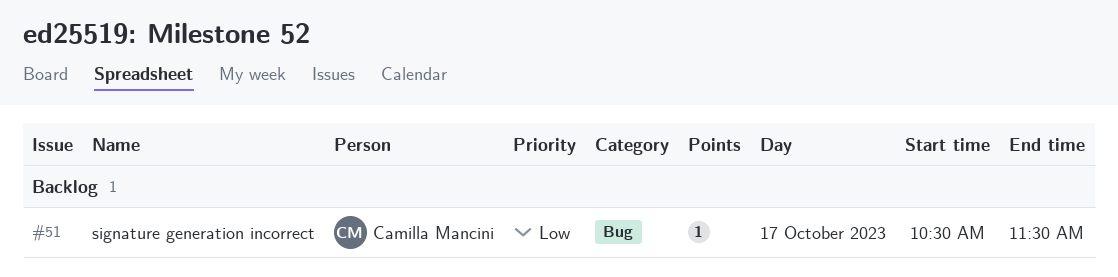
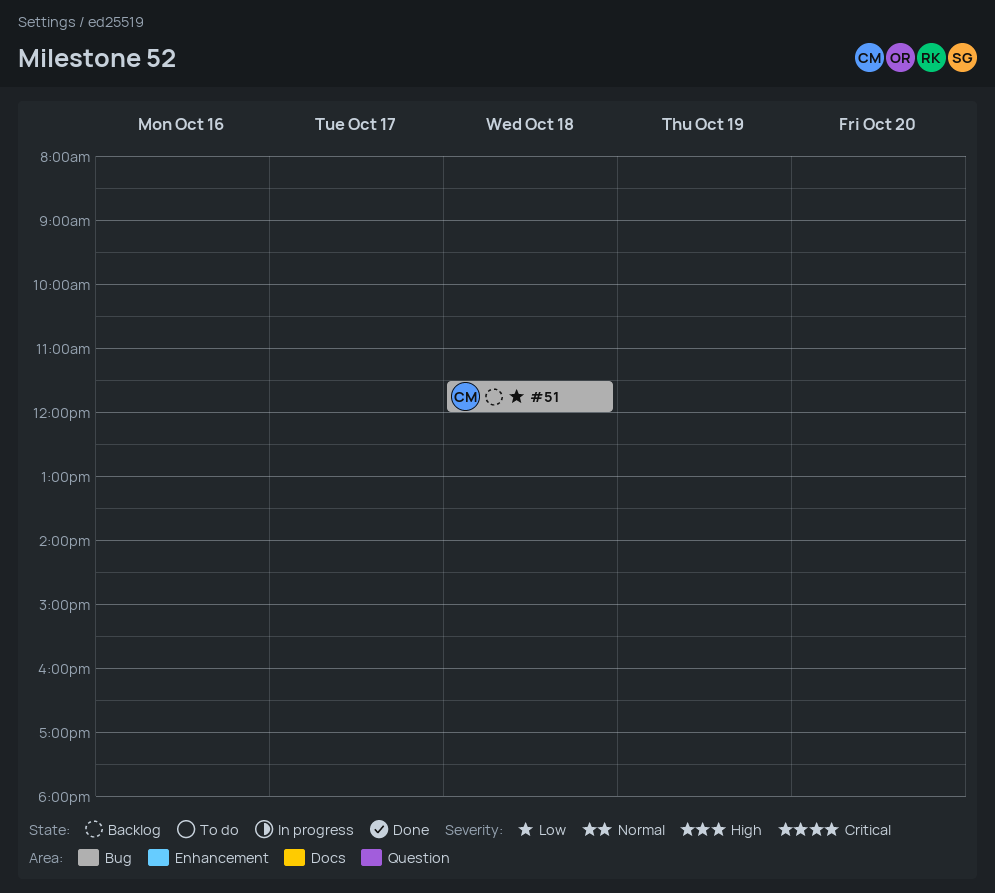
#51, day: Oct 17 -> Oct 18
#51, begins: 10:30 -> 11:30
#51, ends: 11:30 -> 12:00

